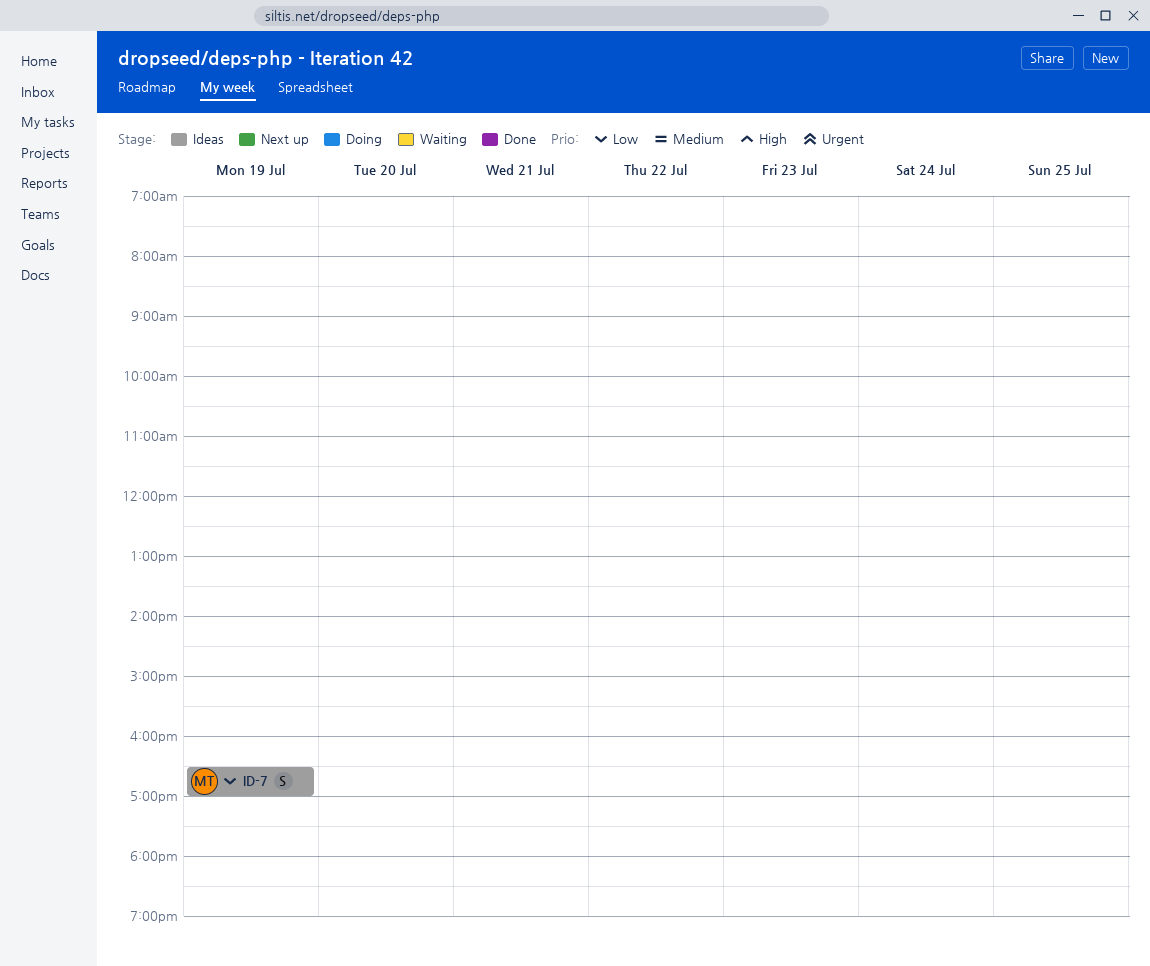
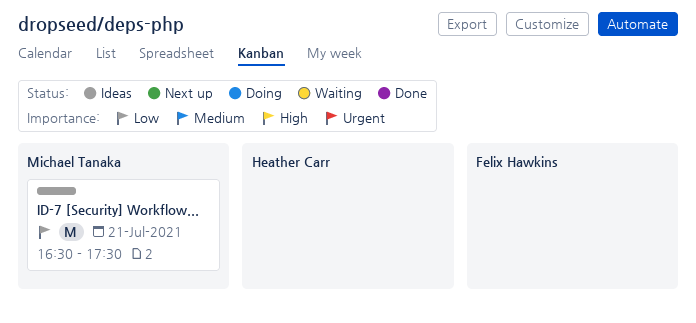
ID-7, estimate: S -> M
ID-7, day: Jul 19 -> Jul 21
ID-7, ends: 17:00 -> 17:30

